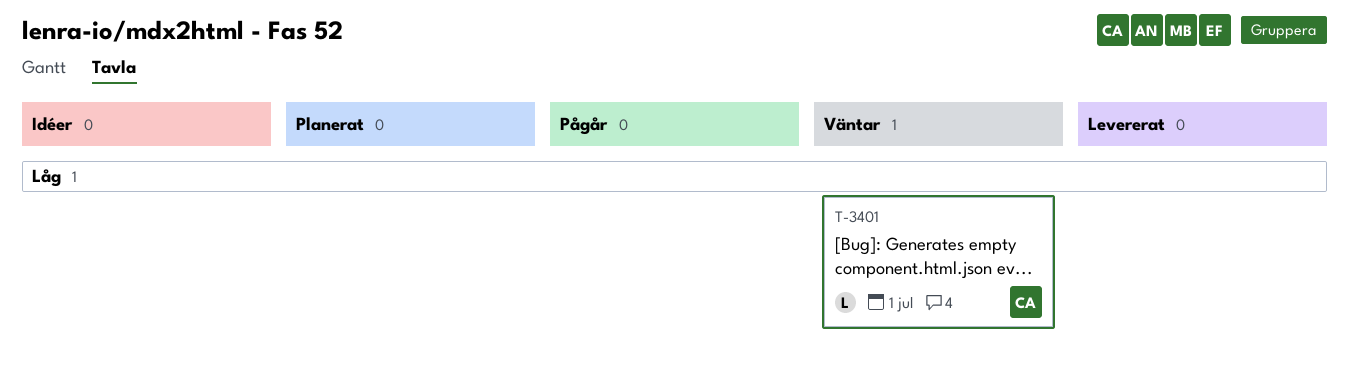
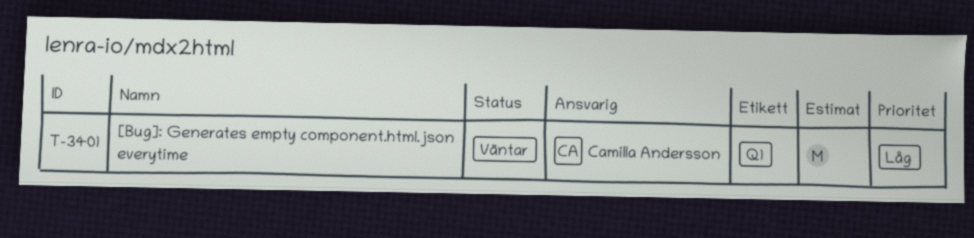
T-3401, estimate: L -> M

